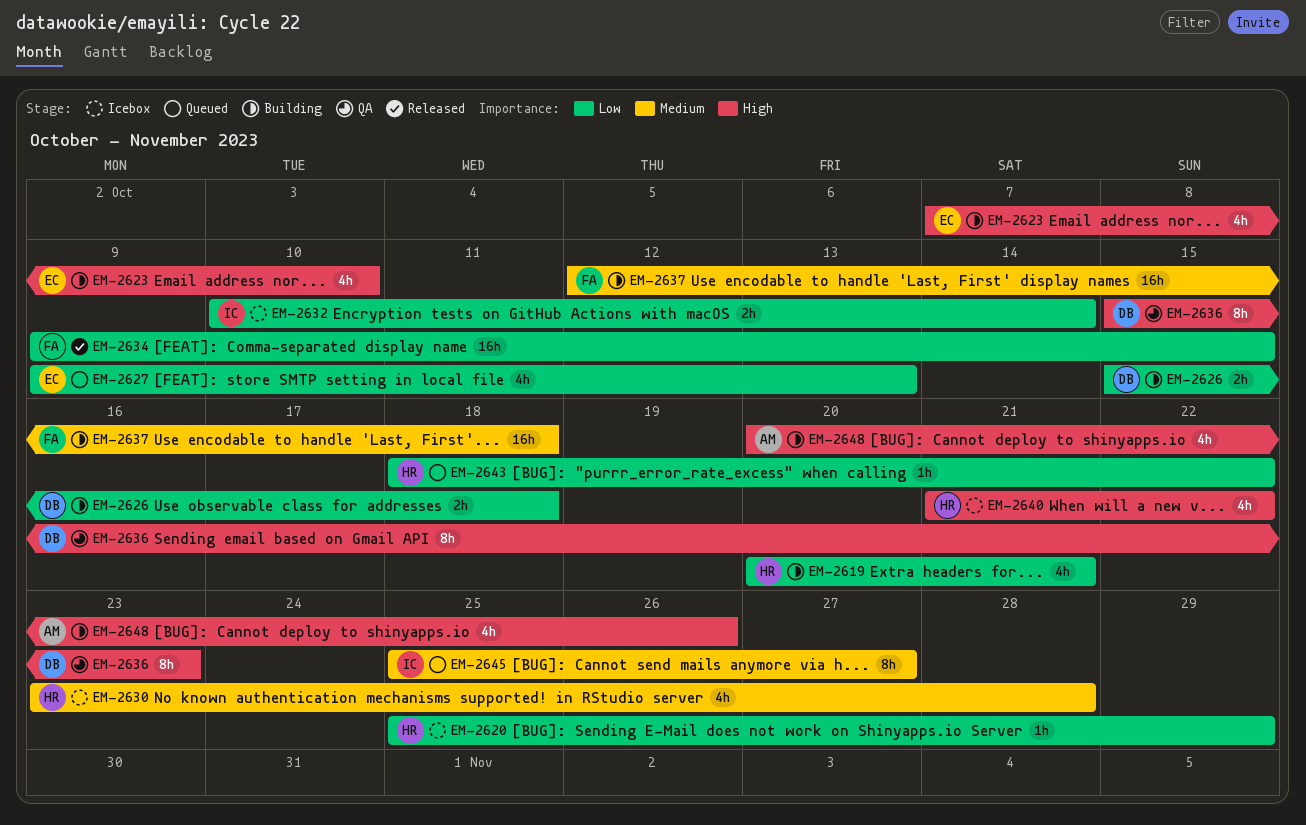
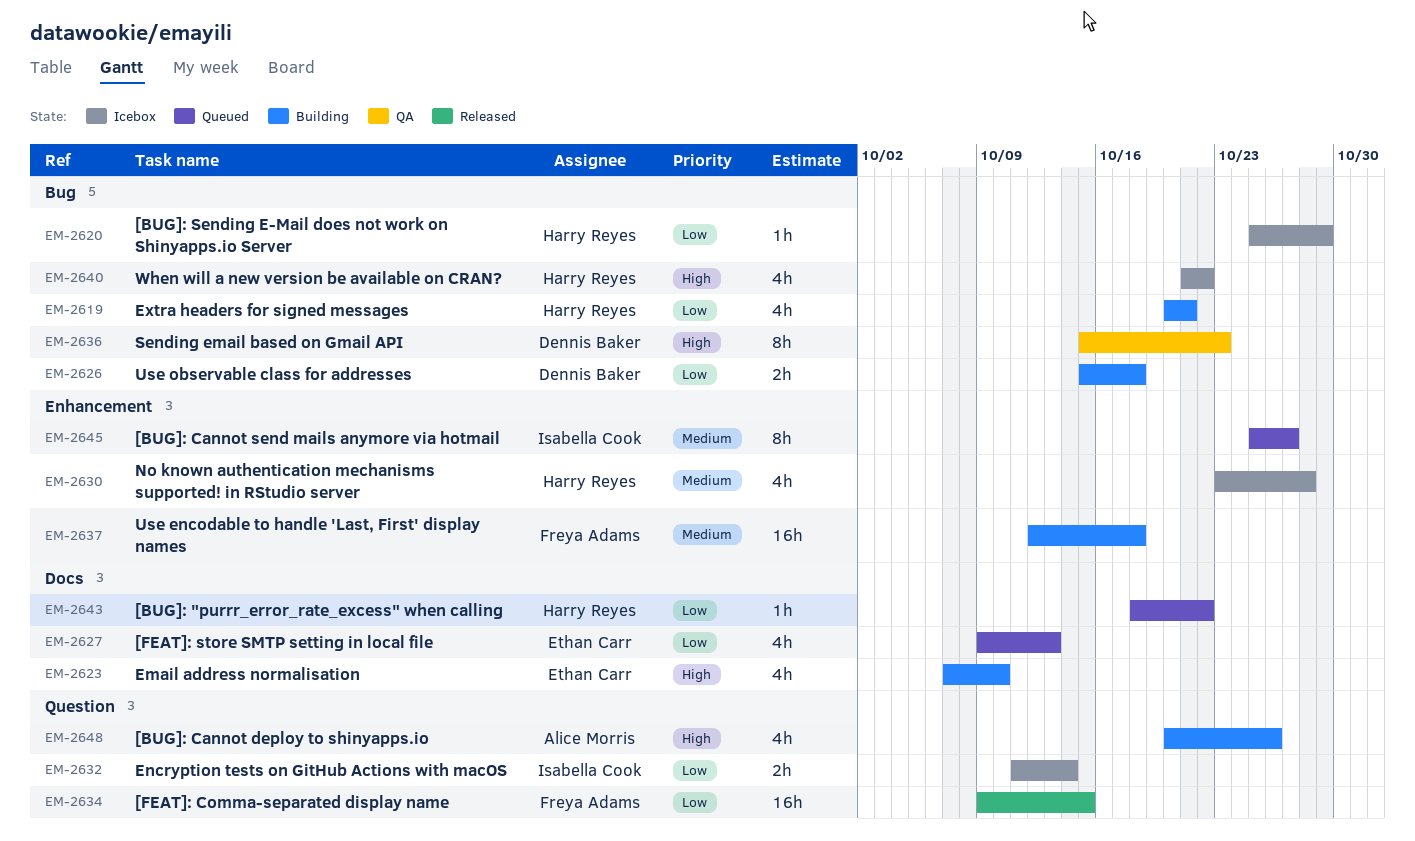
EM-2632, start: Oct 10 -> Oct 11

